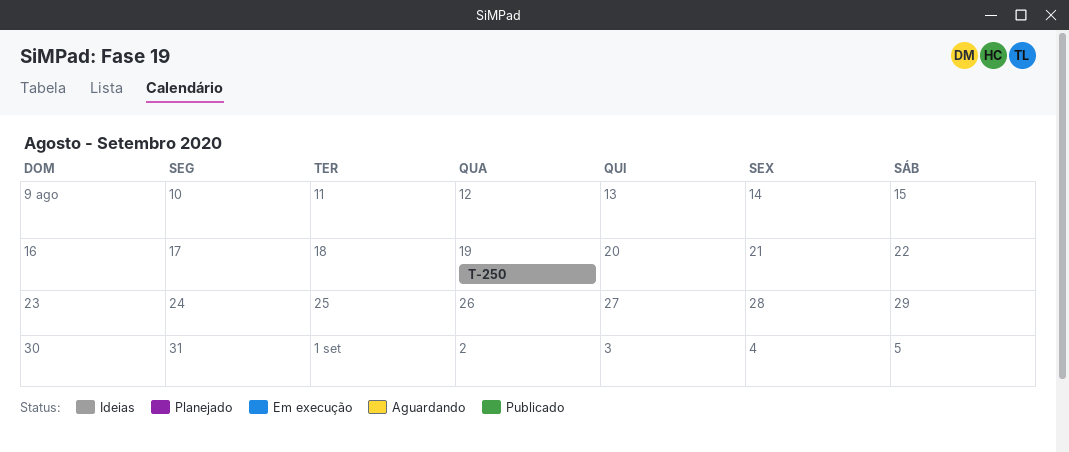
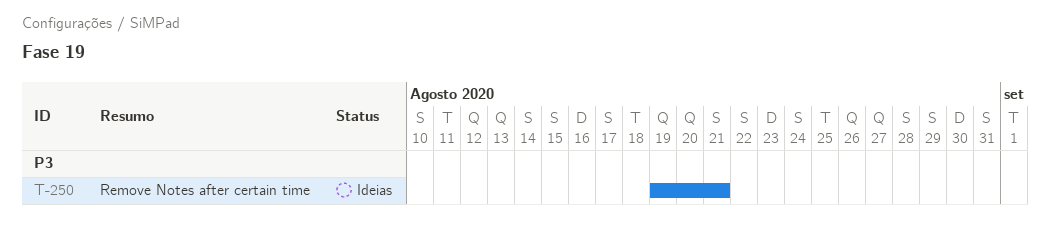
T-250, due: Aug 19 -> Aug 21

